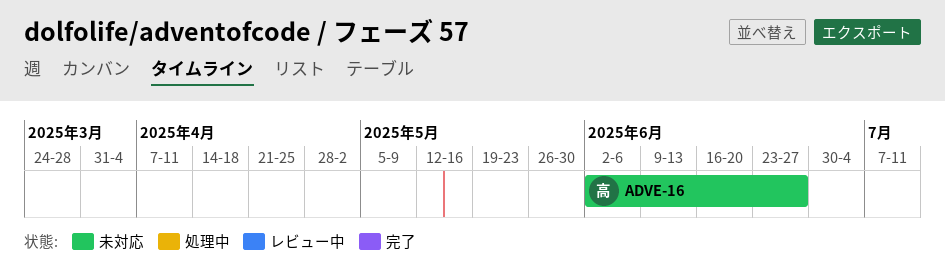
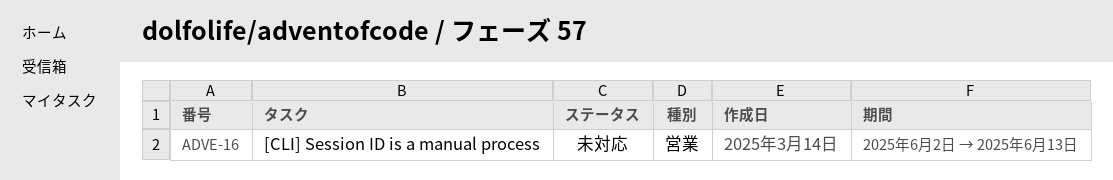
ADVE-16, due: Jun 27 -> Jun 13

